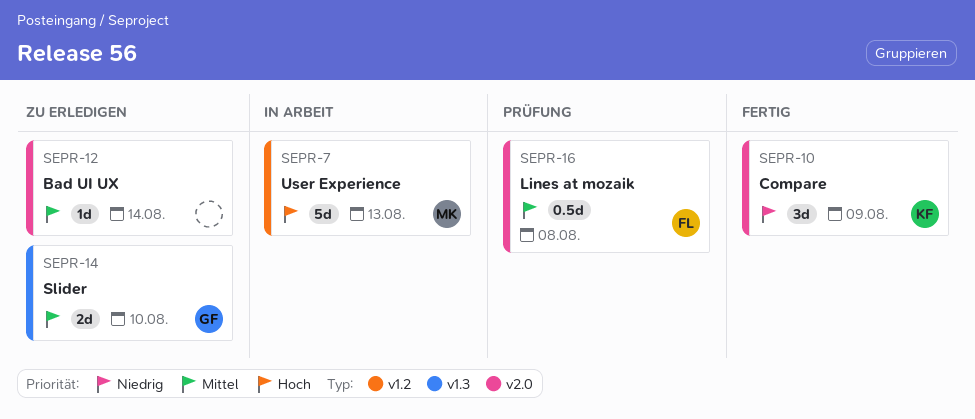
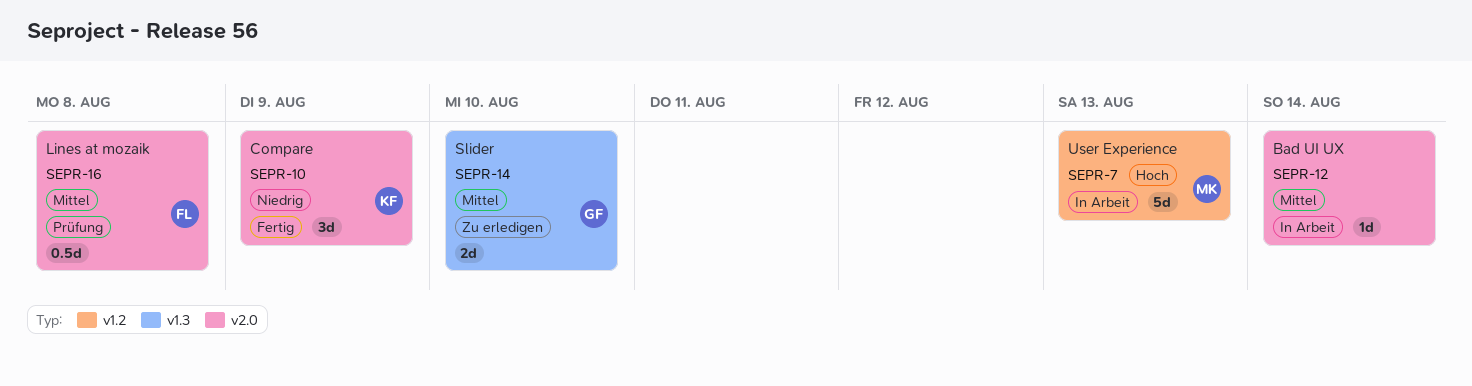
SEPR-12, status: Zu erledigen -> In Arbeit

